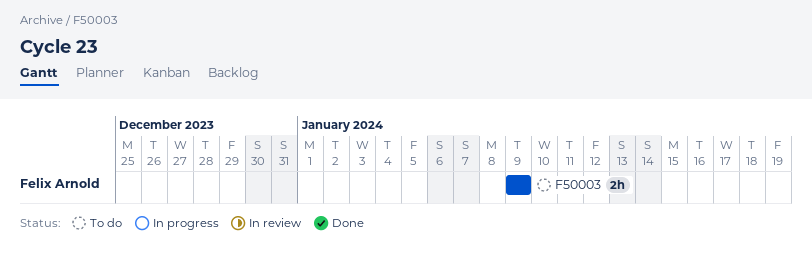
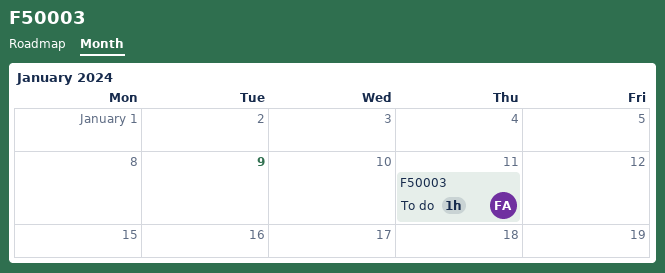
F50003, estimate: 2h -> 1h
F50003, due: Jan 9 -> Jan 11

